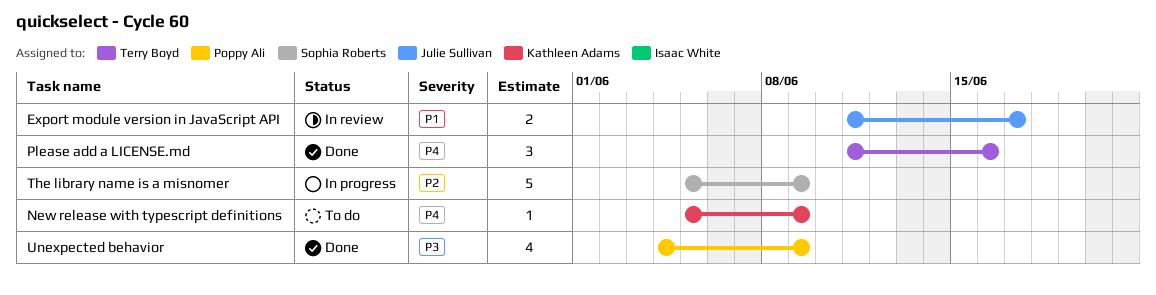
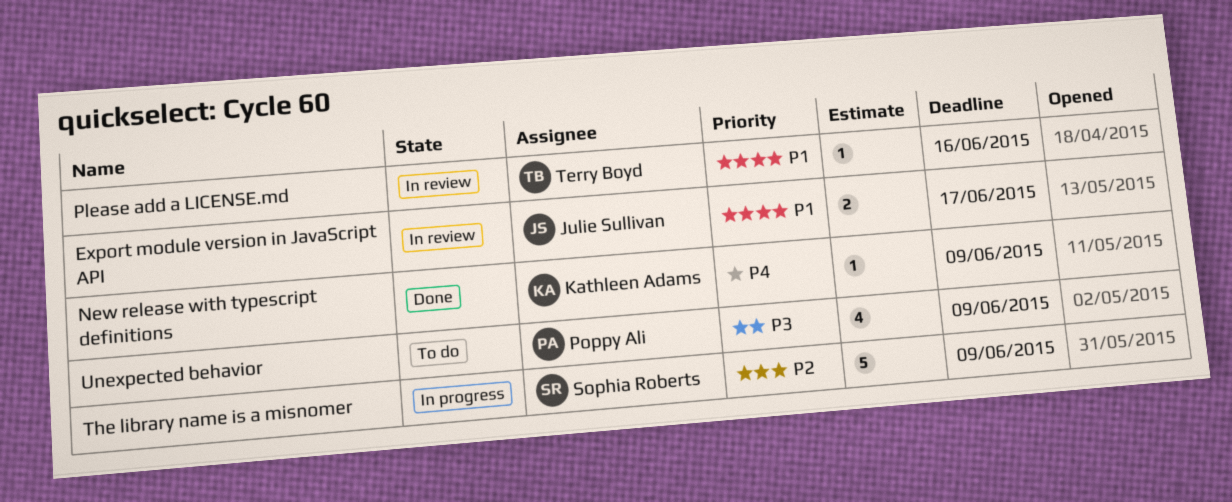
New release with typescript definitions, status: To do -> Done
Please add a LICENSE.md, status: Done -> In review
Please add a LICENSE.md, priority: P4 -> P1
Please add a LICENSE.md, estimate: 3 -> 1
Unexpected behavior, status: Done -> To do

